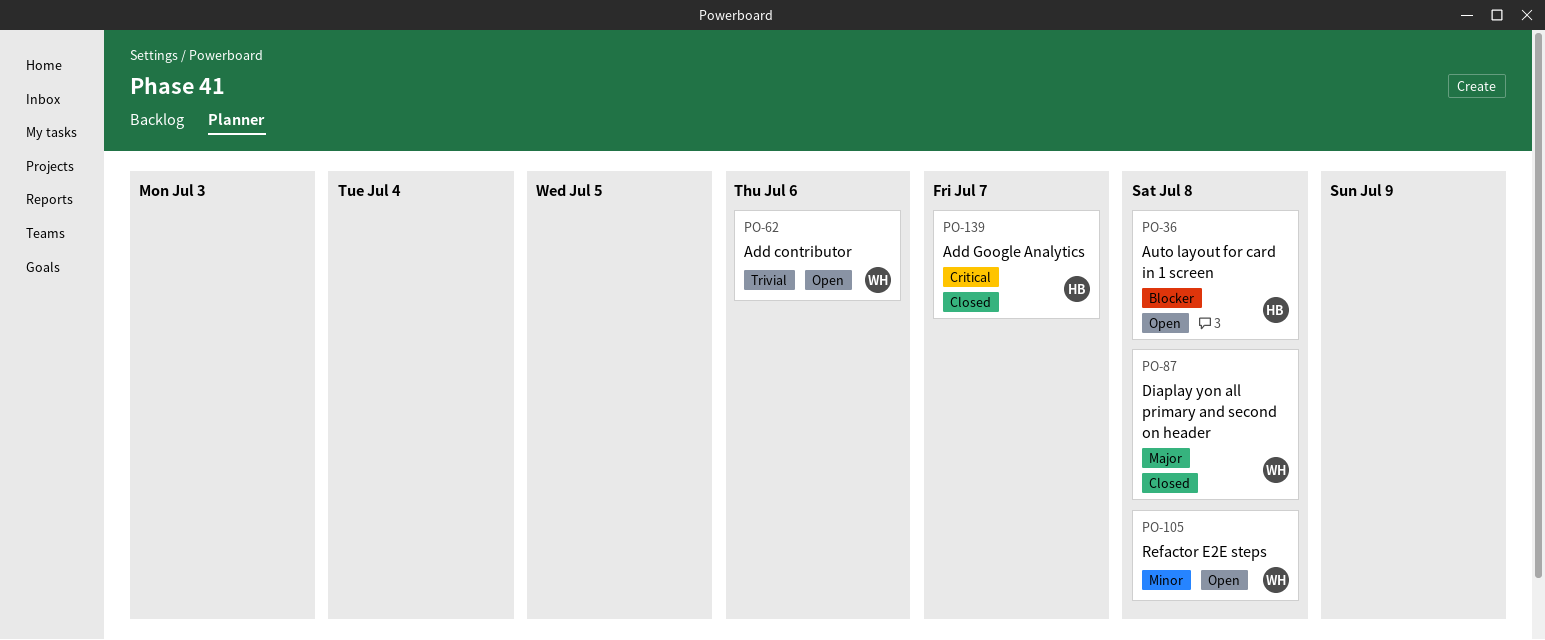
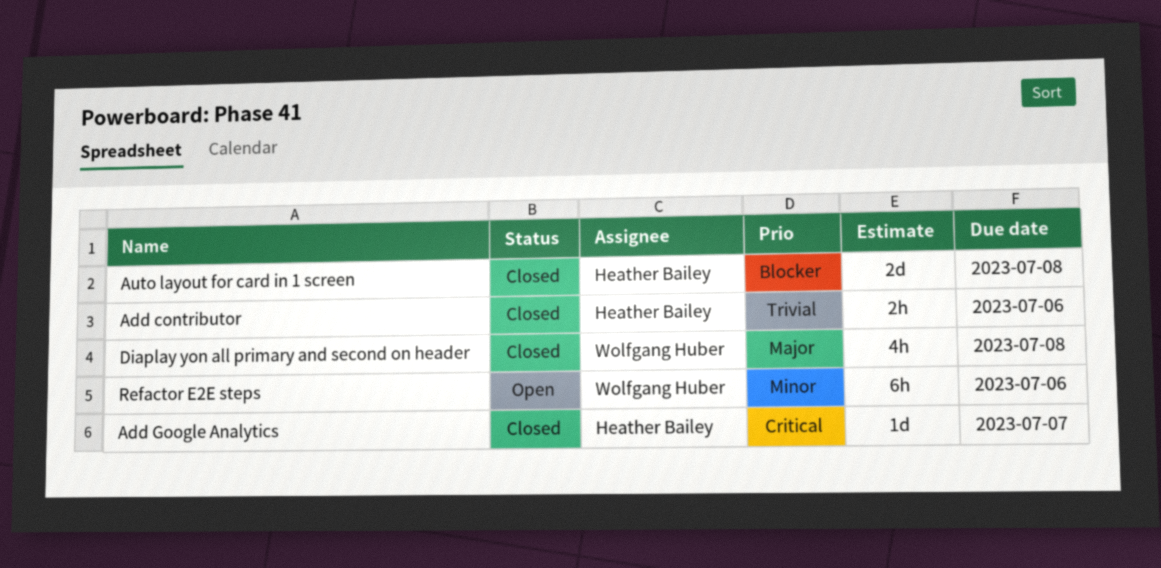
Add contributor, status: Open -> Closed
Add contributor, owner: Wolfgang Huber -> Heather Bailey
Auto layout for card in 1 screen, status: Open -> Closed
Refactor E2E steps, due: Jul 8 -> Jul 6

